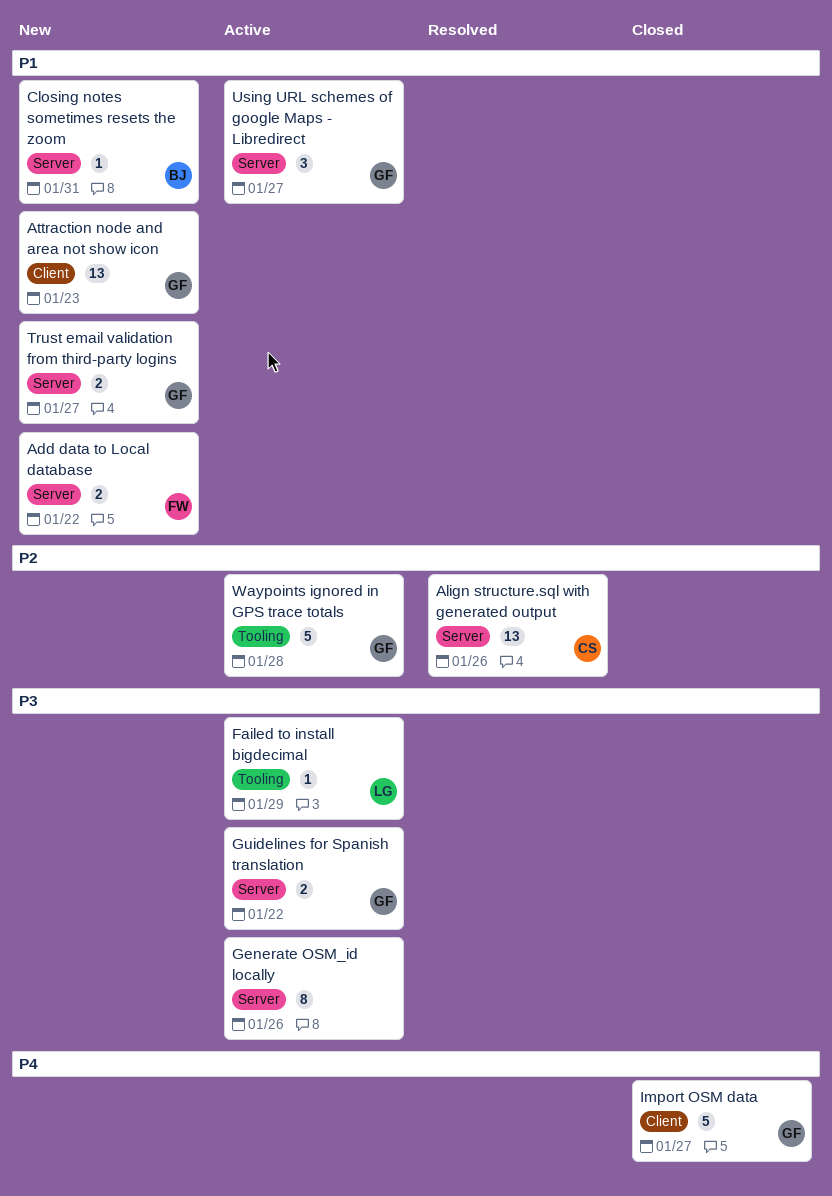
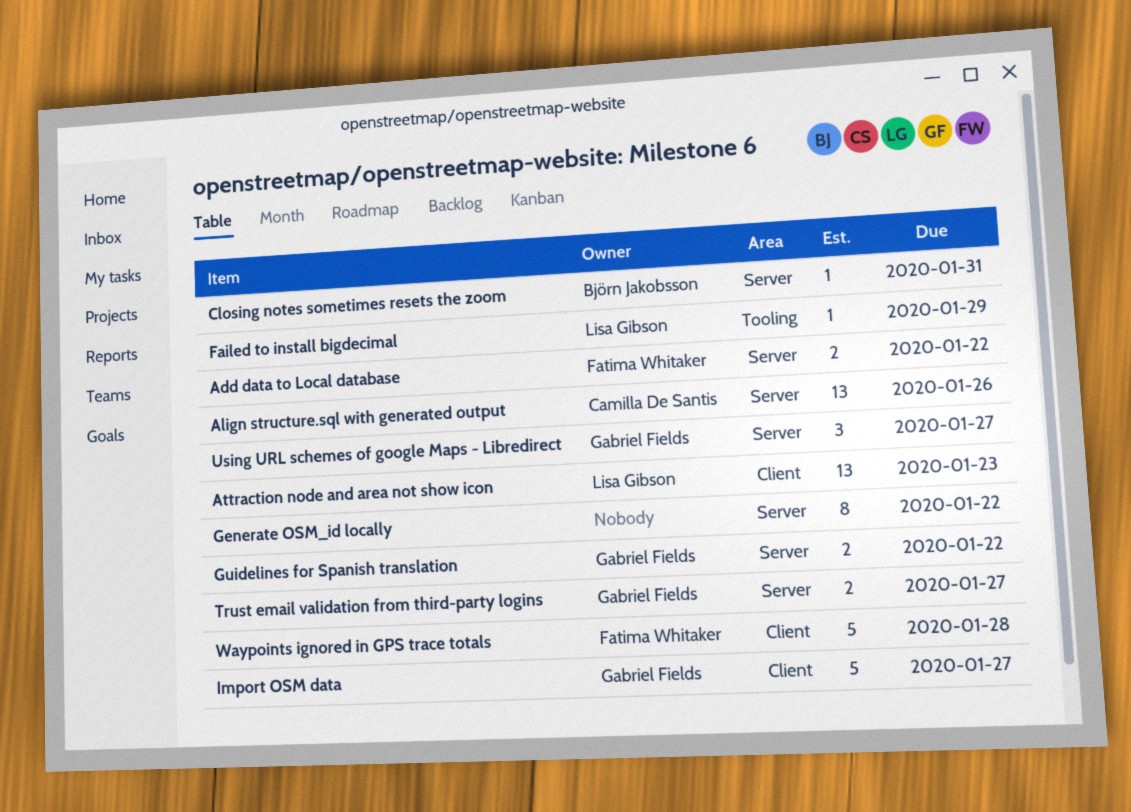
Attraction node and area not show icon, owner: Gabriel Fields -> Lisa Gibson
Generate OSM_id locally, due: Jan 26 -> Jan 22
Waypoints ignored in GPS trace totals, owner: Gabriel Fields -> Fatima Whitaker
Waypoints ignored in GPS trace totals, label: Tooling -> Client

